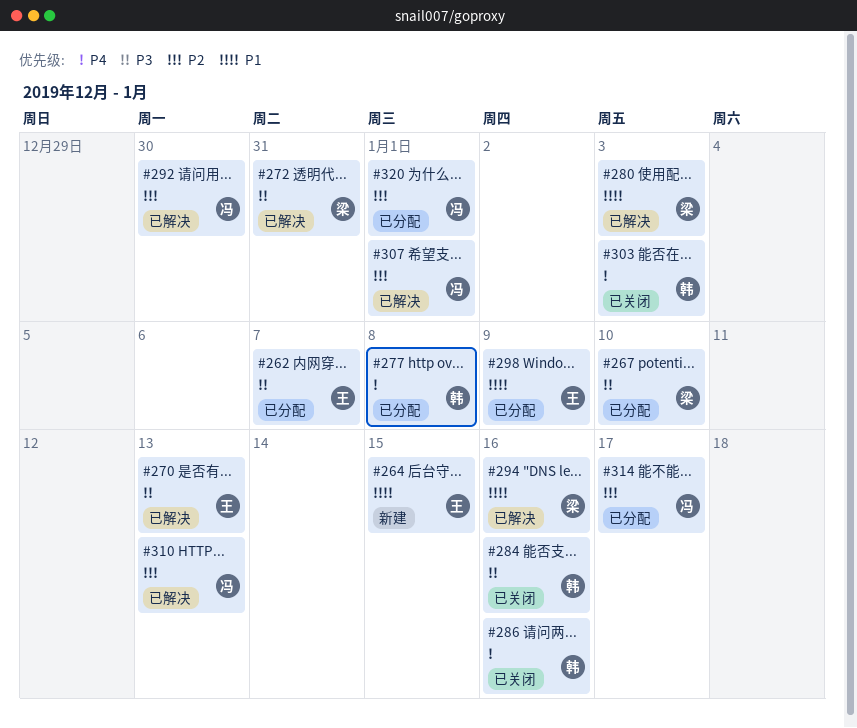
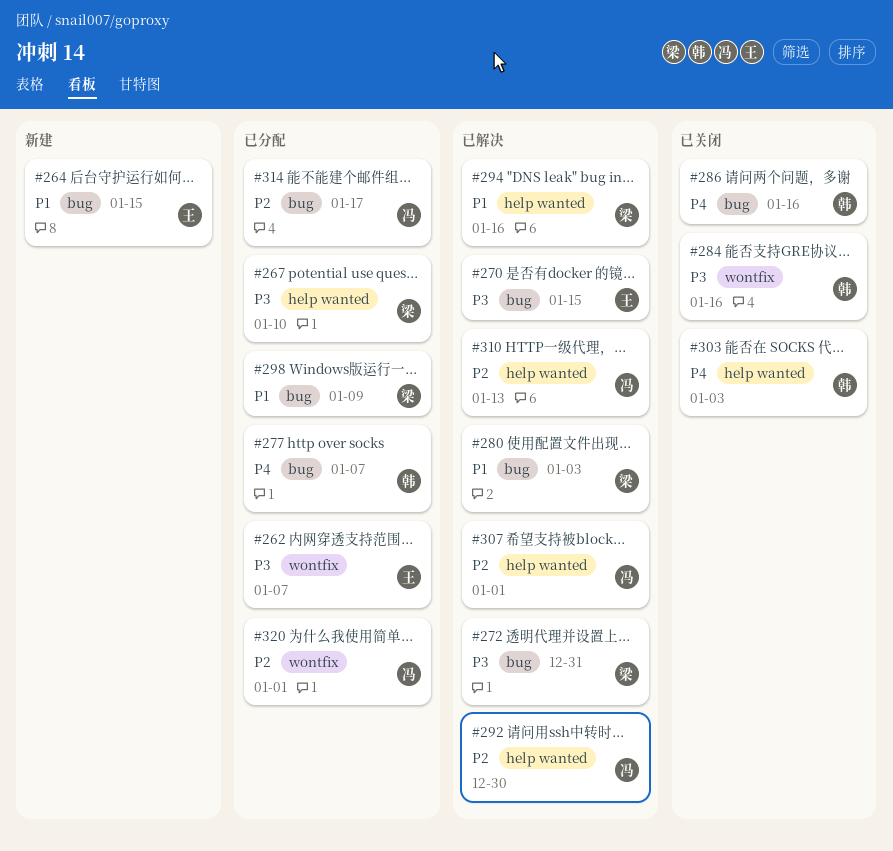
#270, due: Jan 13 -> Jan 15
#277, due: Jan 8 -> Jan 7
#298, owner: 王 -> 梁

